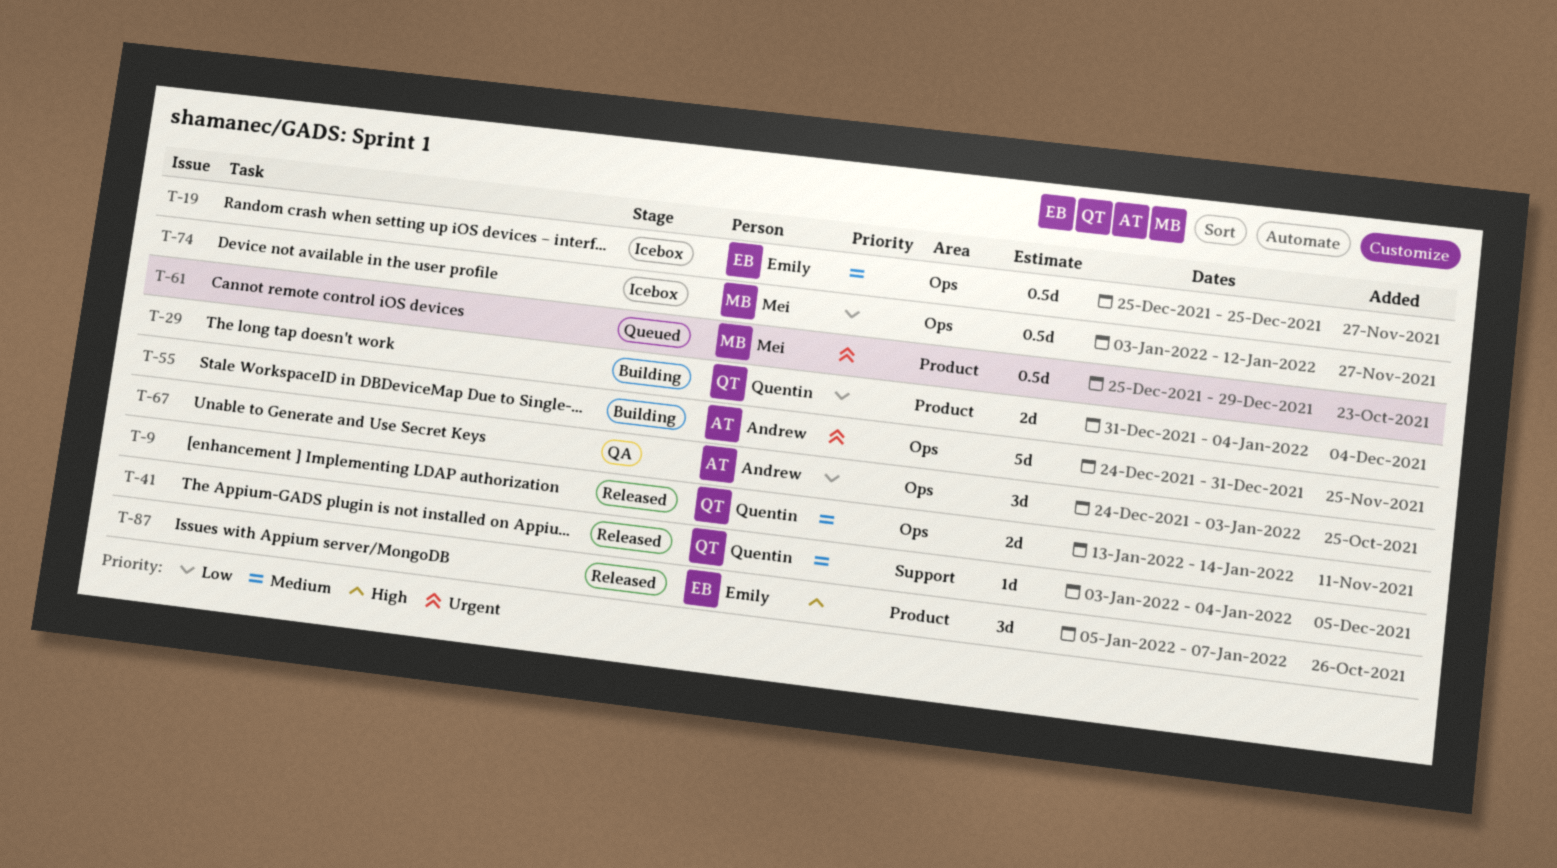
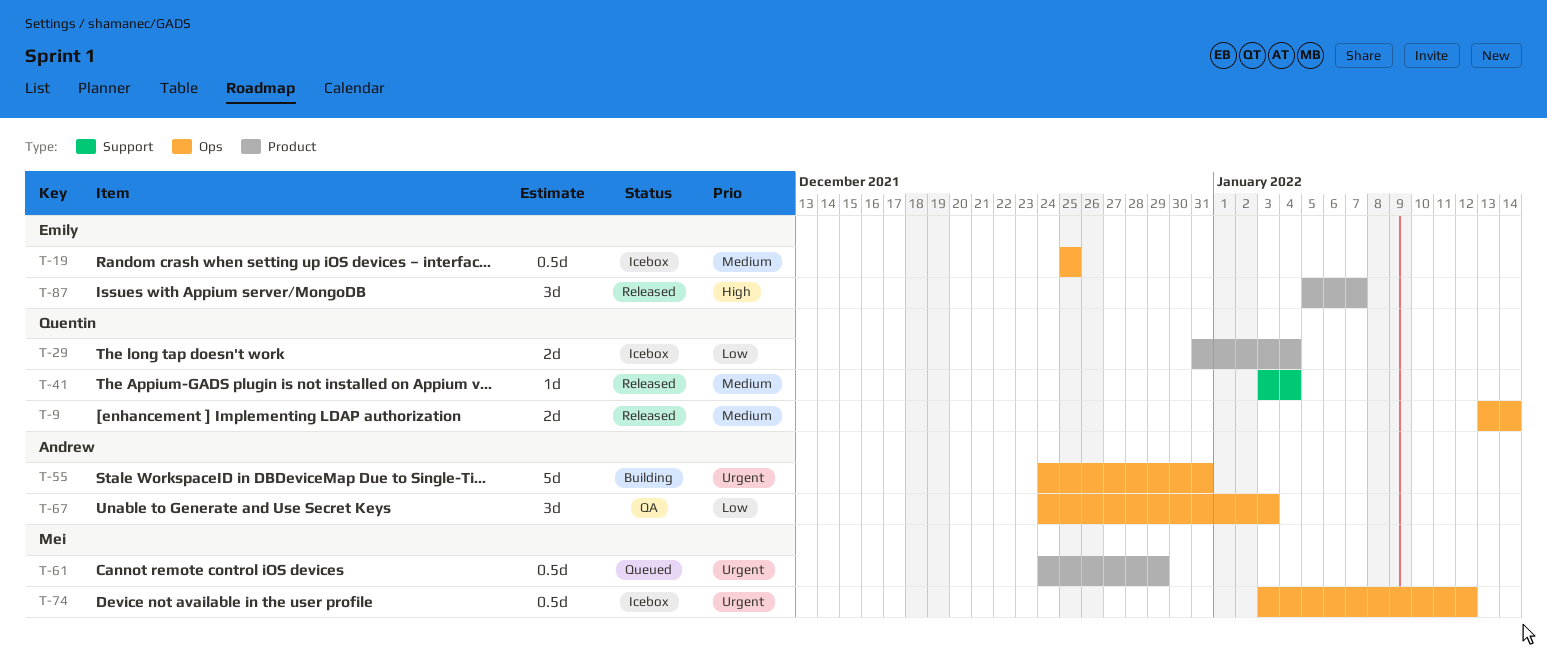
T-29, status: Building -> Icebox
T-61, start: Dec 25 -> Dec 24
T-74, priority: Low -> Urgent

